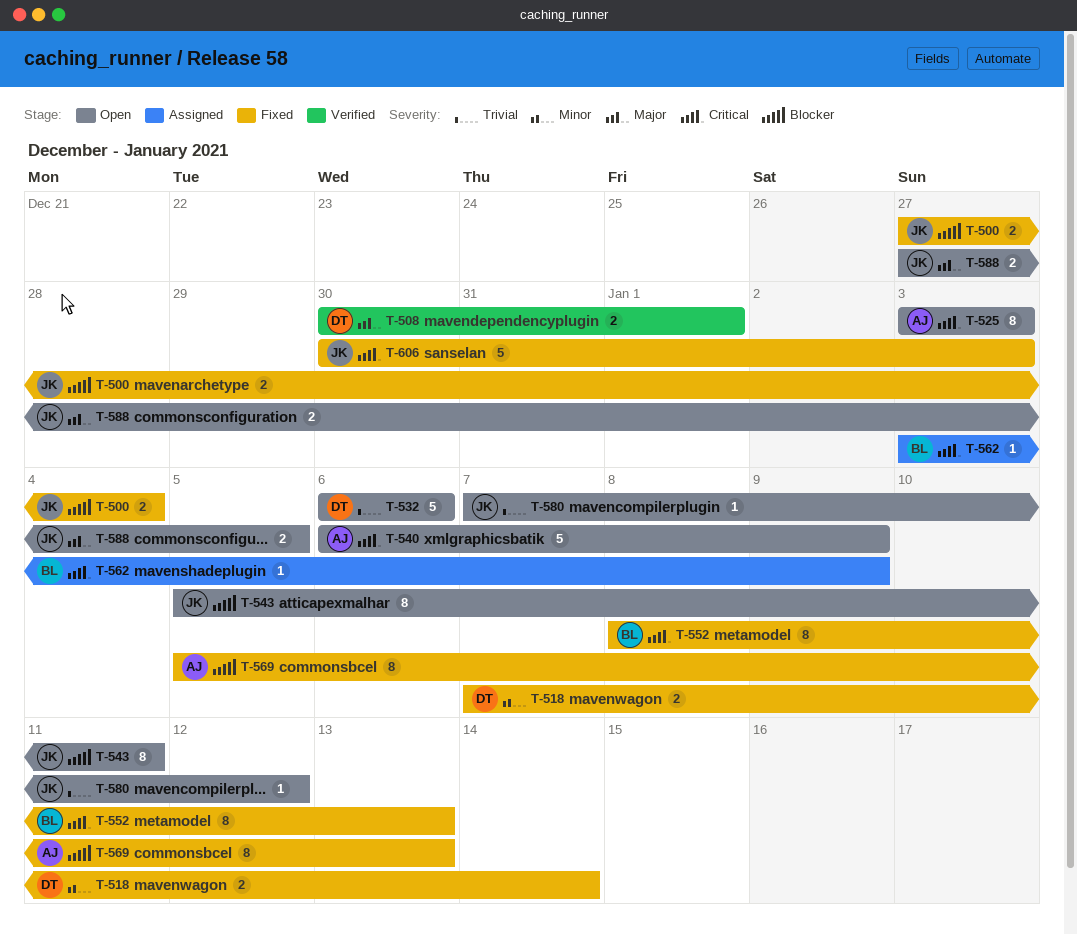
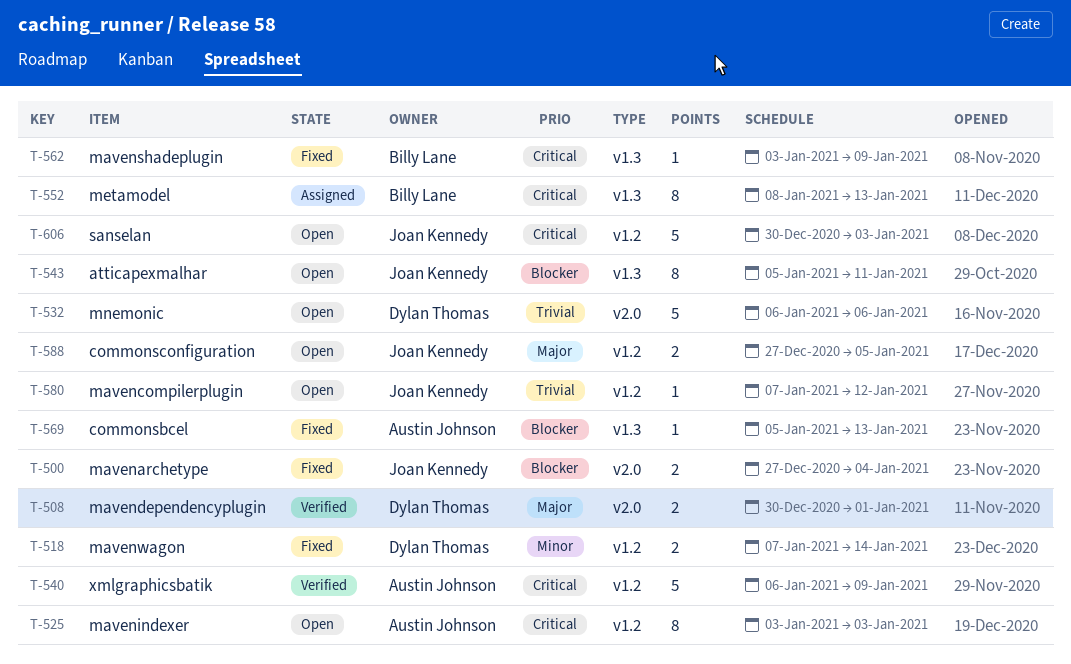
T-540, status: Open -> Verified
T-552, status: Fixed -> Assigned
T-562, status: Assigned -> Fixed
T-569, estimate: 8 -> 1
T-606, status: Fixed -> Open

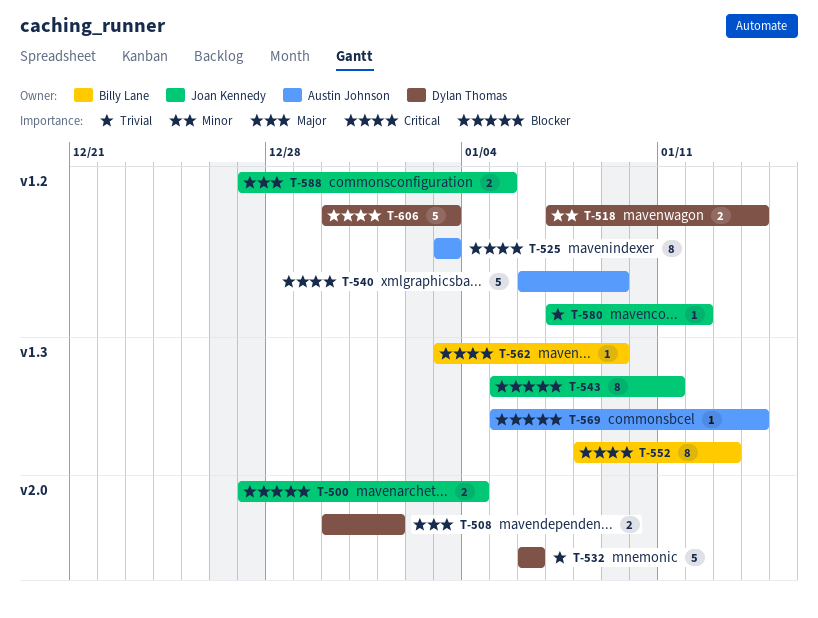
T-569, due: Jan 13 -> Jan 14
T-606, owner: Joan Kennedy -> Dylan Thomas

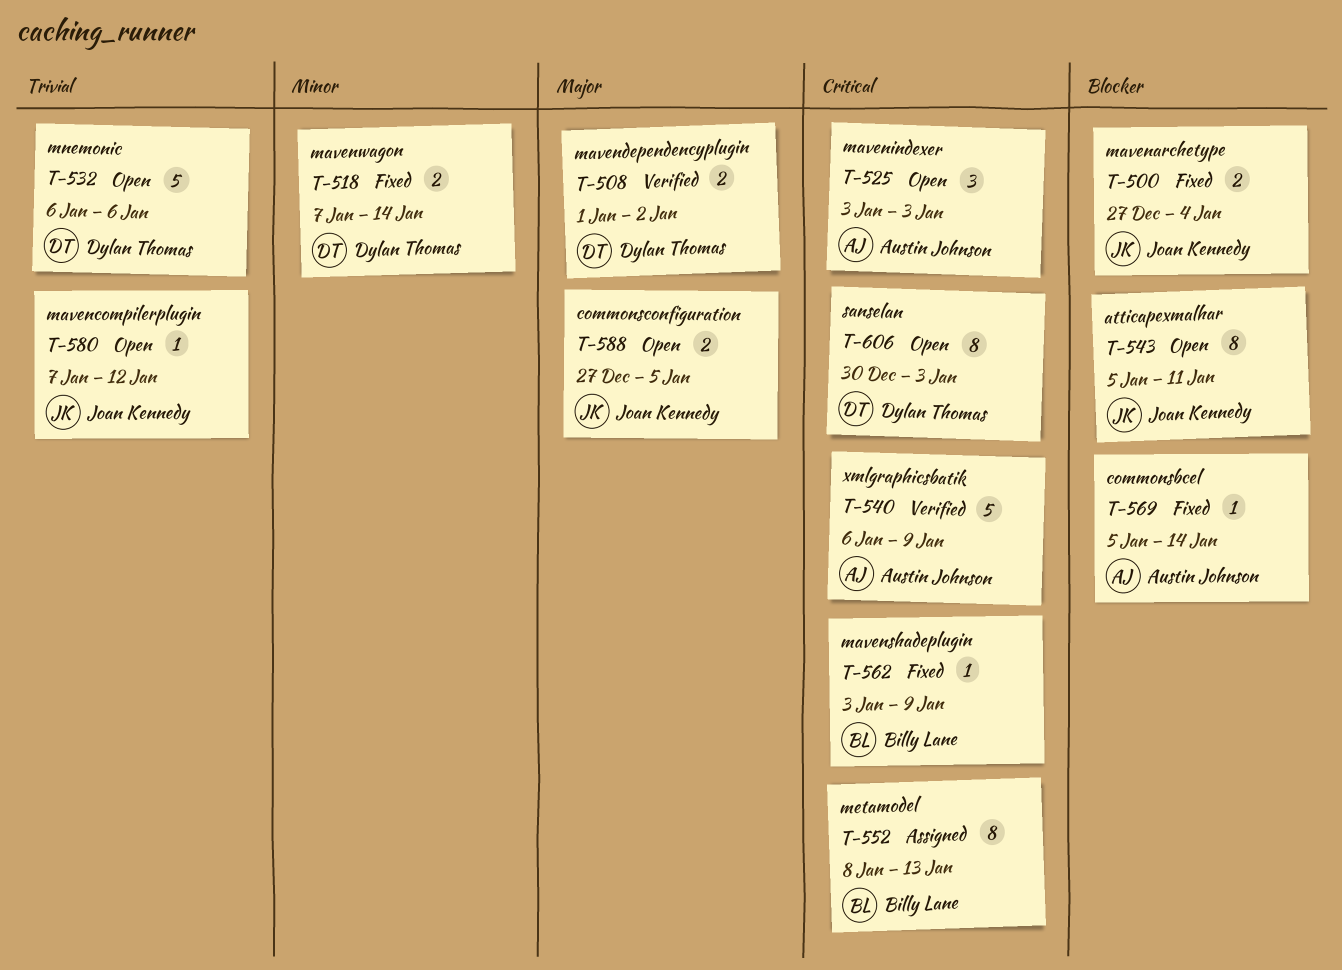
T-508, start: Dec 30 -> Jan 1
T-508, due: Jan 1 -> Jan 2
T-525, estimate: 8 -> 3
T-606, estimate: 5 -> 8

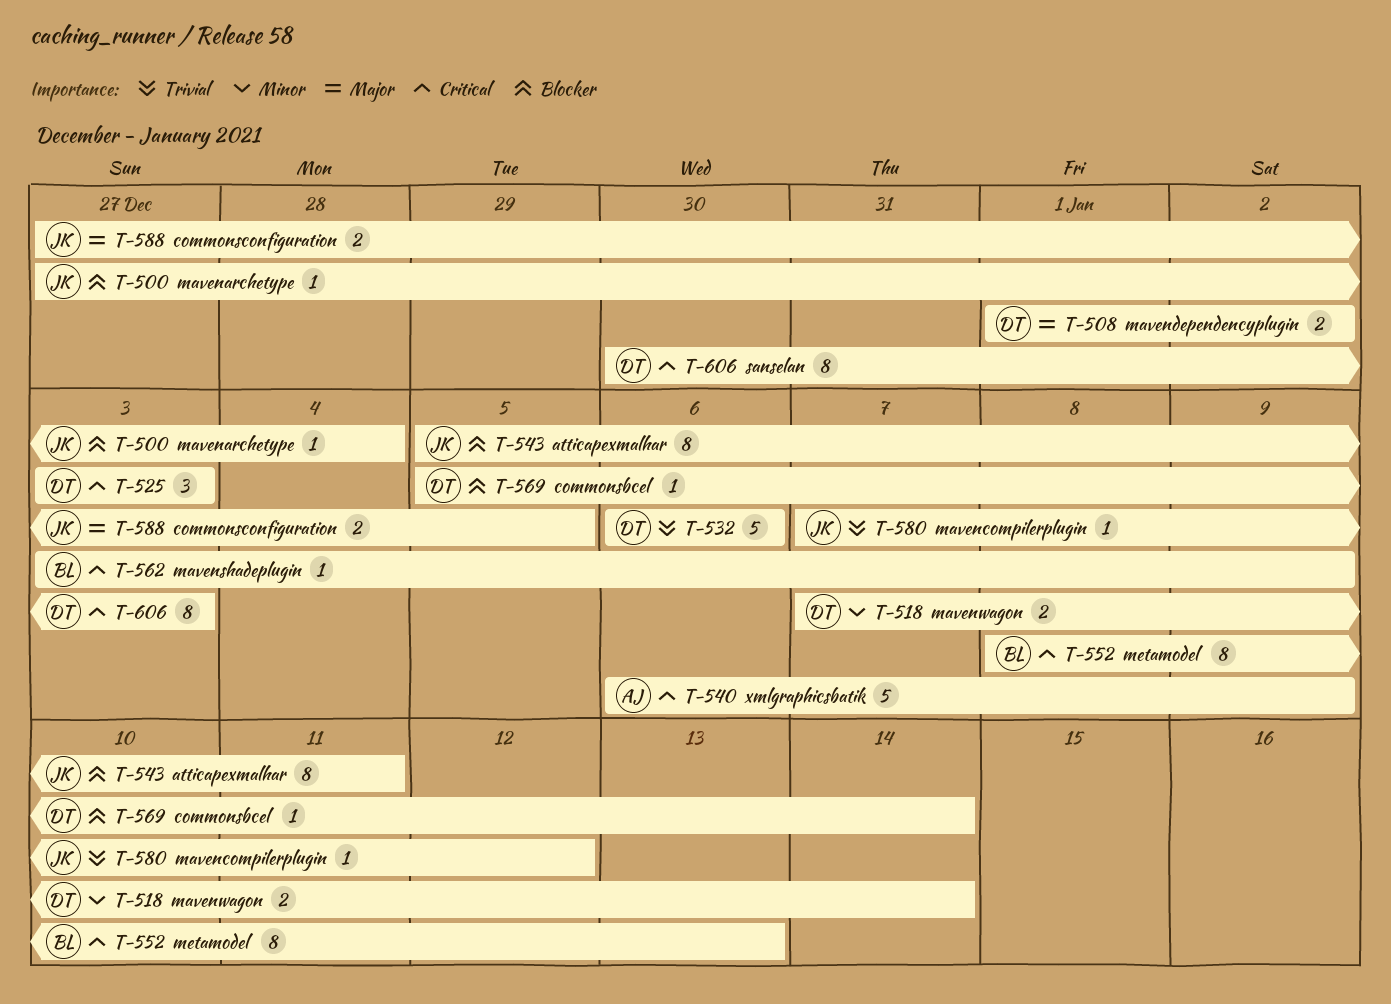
T-500, estimate: 2 -> 1
T-525, owner: Austin Johnson -> Dylan Thomas
T-569, owner: Austin Johnson -> Dylan Thomas

